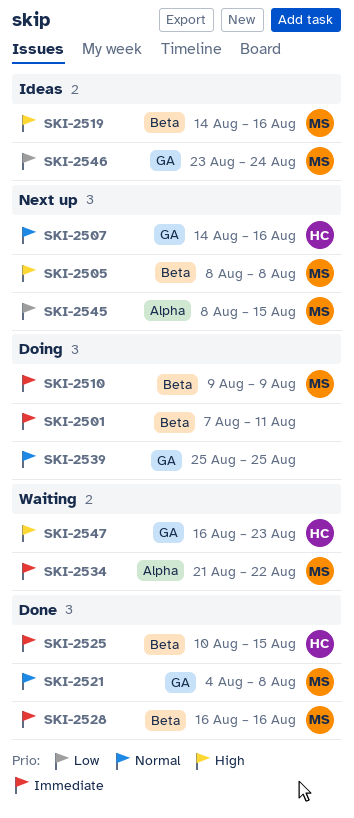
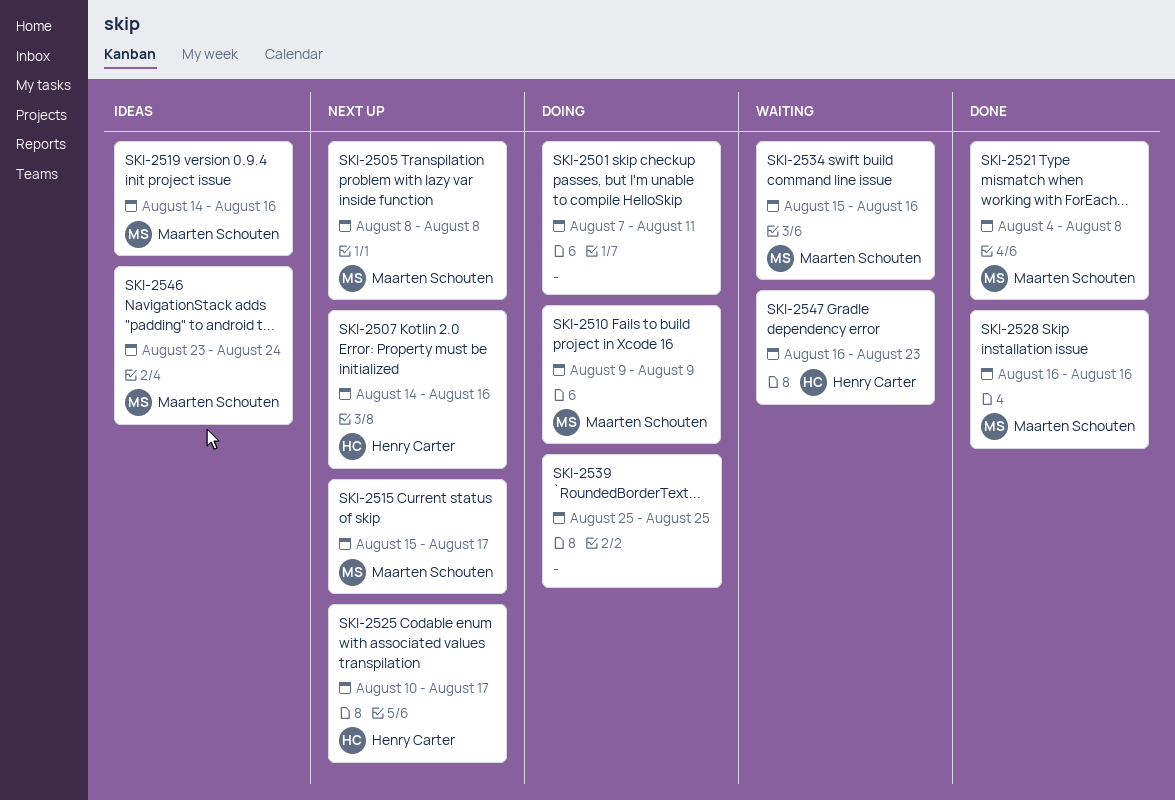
SKI-2515: none -> present
SKI-2525, status: Done -> Next up
SKI-2525, due: Aug 15 -> Aug 17
SKI-2534, start: Aug 21 -> Aug 15
SKI-2534, due: Aug 22 -> Aug 16
SKI-2545: present -> none

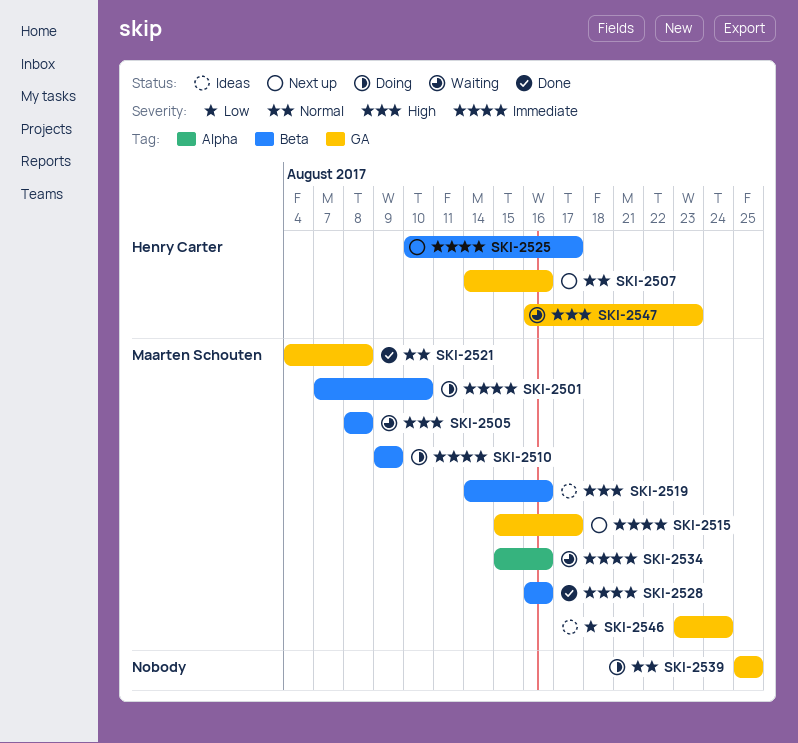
SKI-2501, owner: none -> Maarten Schouten
SKI-2501, due: Aug 11 -> Aug 10
SKI-2505, status: Next up -> Waiting

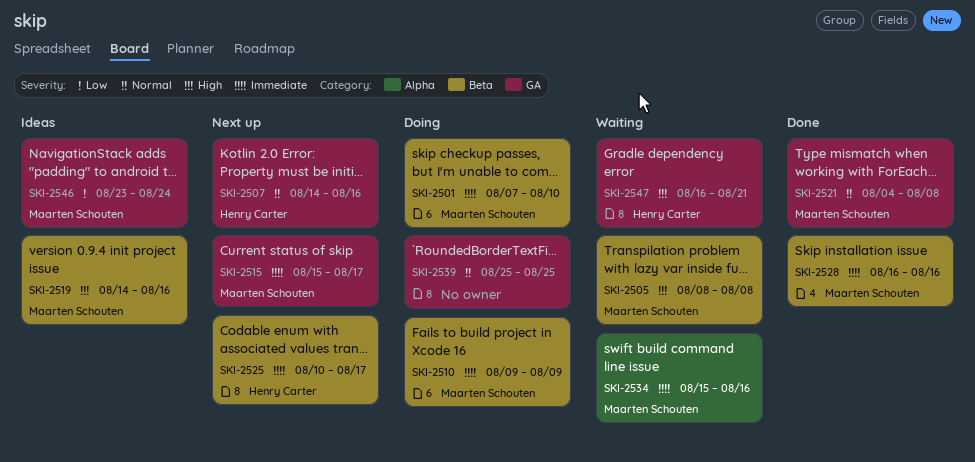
SKI-2547, due: Aug 23 -> Aug 21

